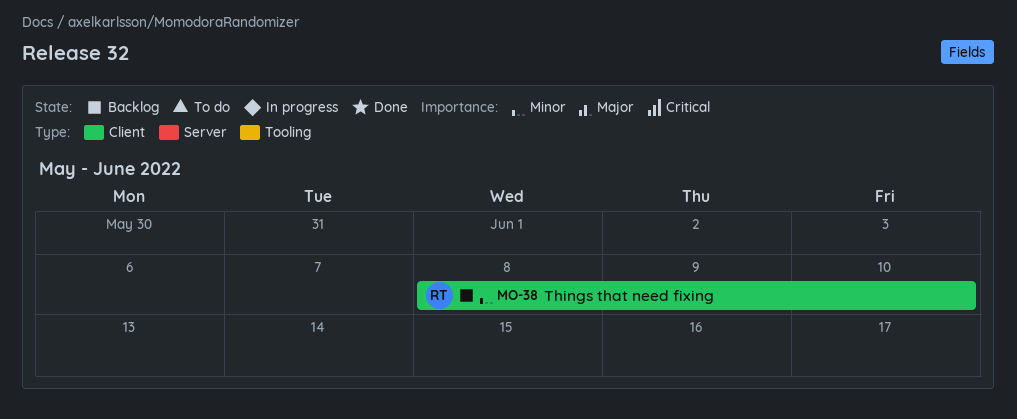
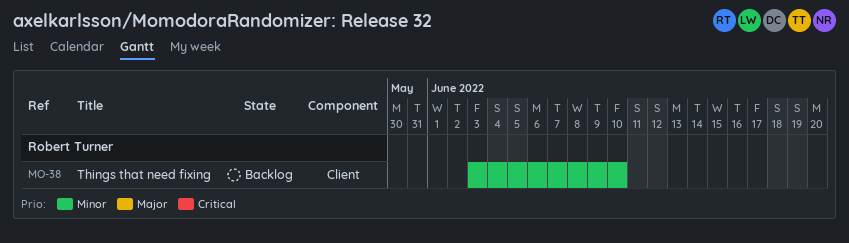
MO-38, start: Jun 8 -> Jun 3

